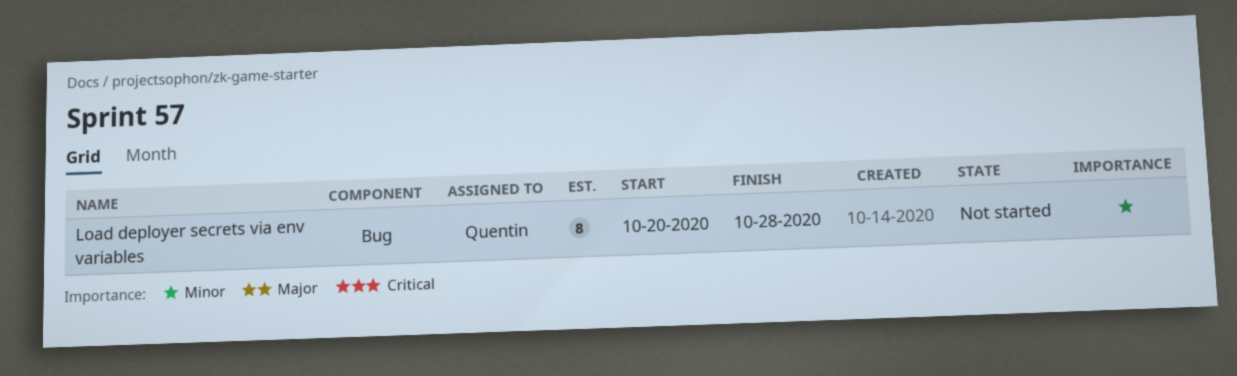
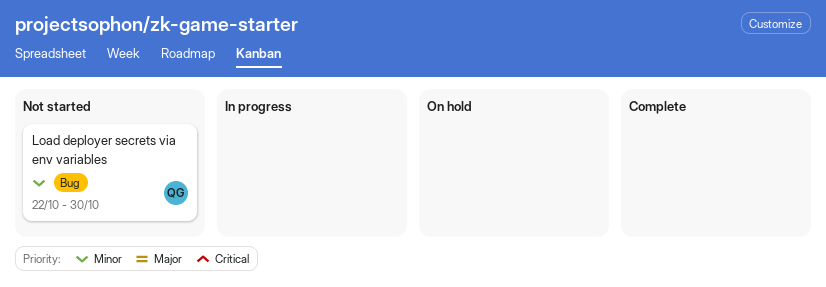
Load deployer secrets via env variables, start: Oct 20 -> Oct 22
Load deployer secrets via env variables, due: Oct 28 -> Oct 30

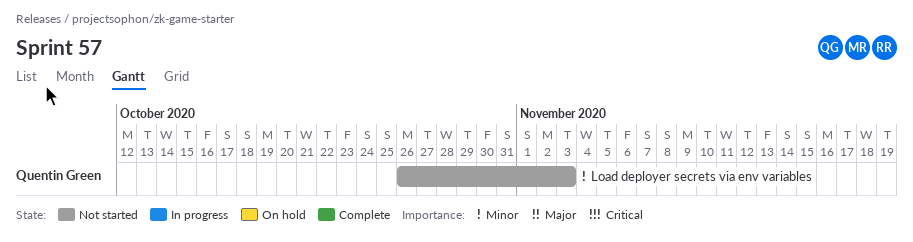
Load deployer secrets via env variables, start: Oct 22 -> Oct 26
Load deployer secrets via env variables, due: Oct 30 -> Nov 3

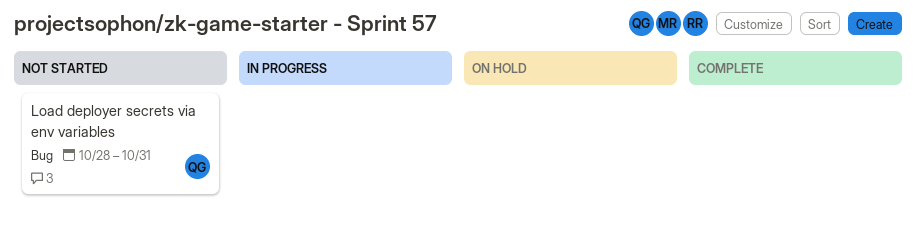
Load deployer secrets via env variables, start: Oct 26 -> Oct 28
Load deployer secrets via env variables, due: Nov 3 -> Oct 31

